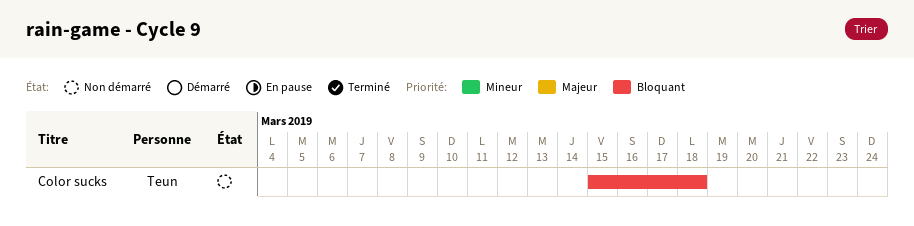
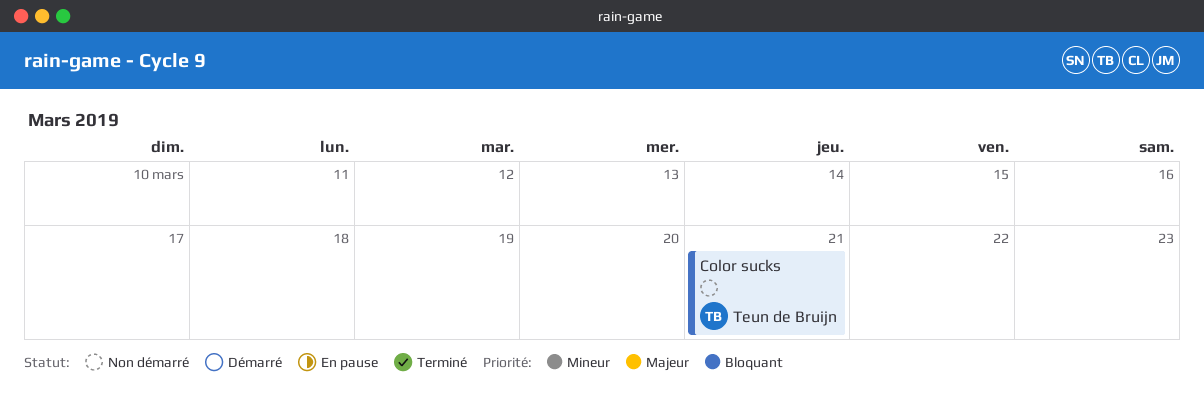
Color sucks, due: Mar 18 -> Mar 21

